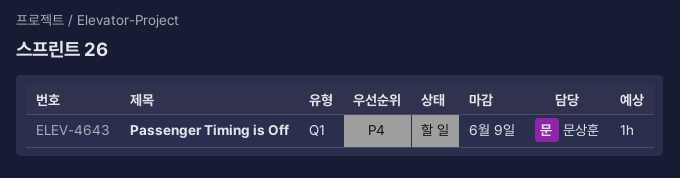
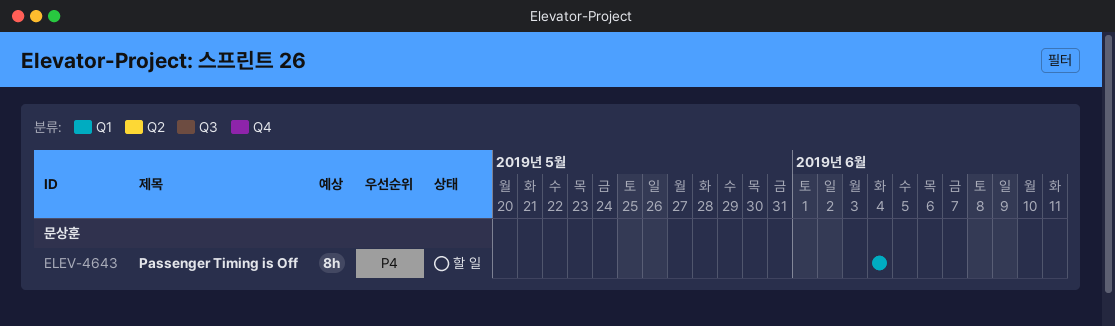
ELEV-4643, estimate: 1h -> 8h
ELEV-4643, due: Jun 9 -> Jun 4

